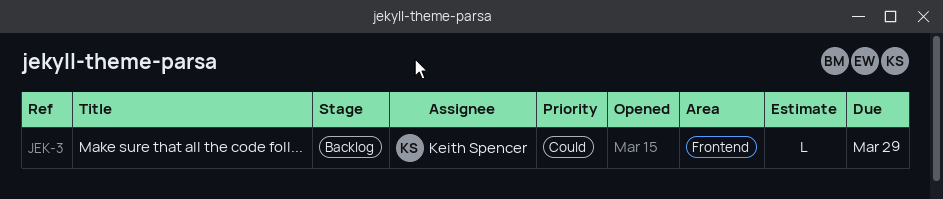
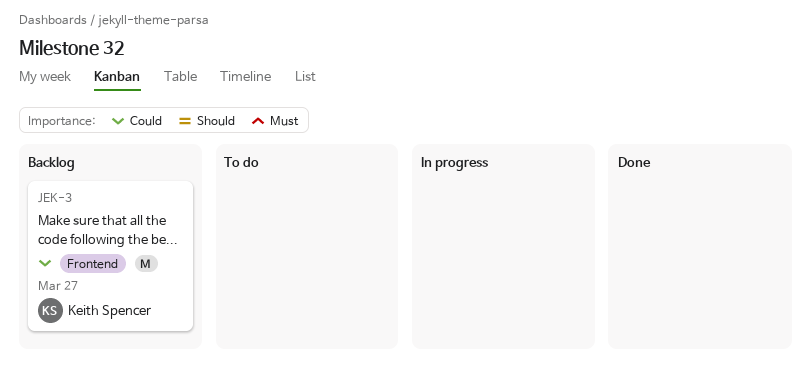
JEK-3, estimate: L -> M
JEK-3, due: Mar 29 -> Mar 27

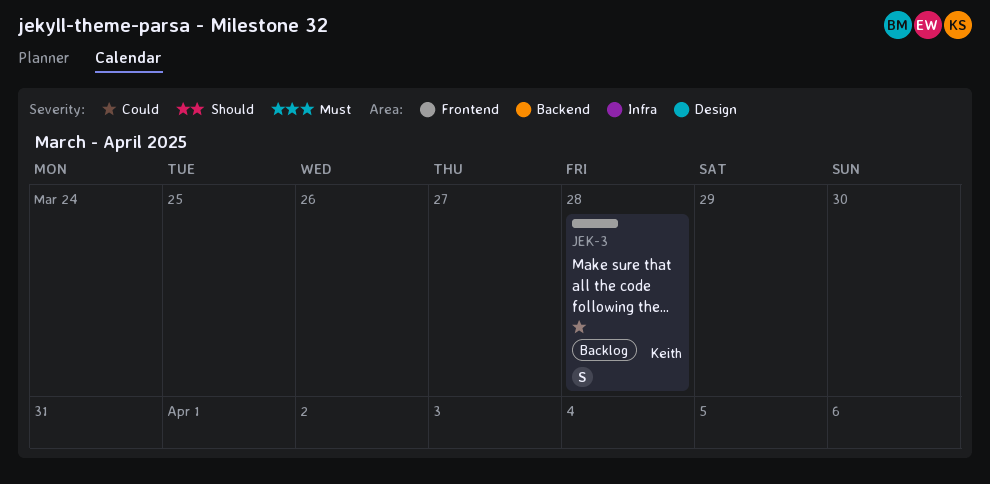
JEK-3, estimate: M -> S
JEK-3, due: Mar 27 -> Mar 28

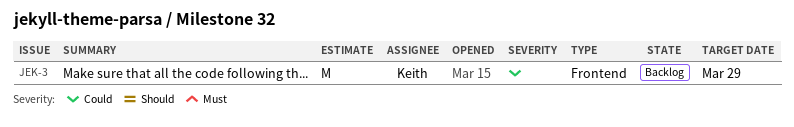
JEK-3, estimate: S -> M
JEK-3, due: Mar 28 -> Mar 29

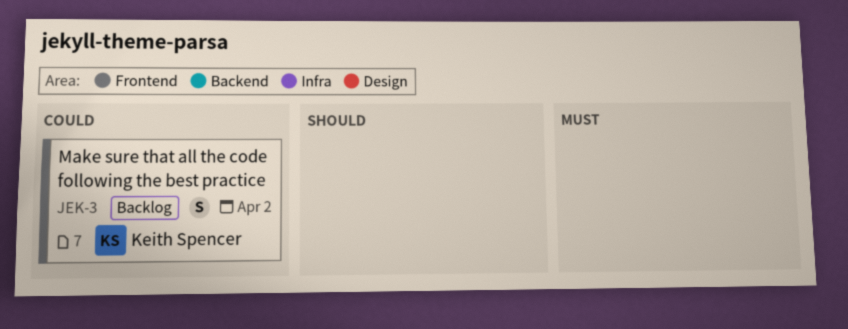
JEK-3, estimate: M -> S
JEK-3, due: Mar 29 -> Apr 2

